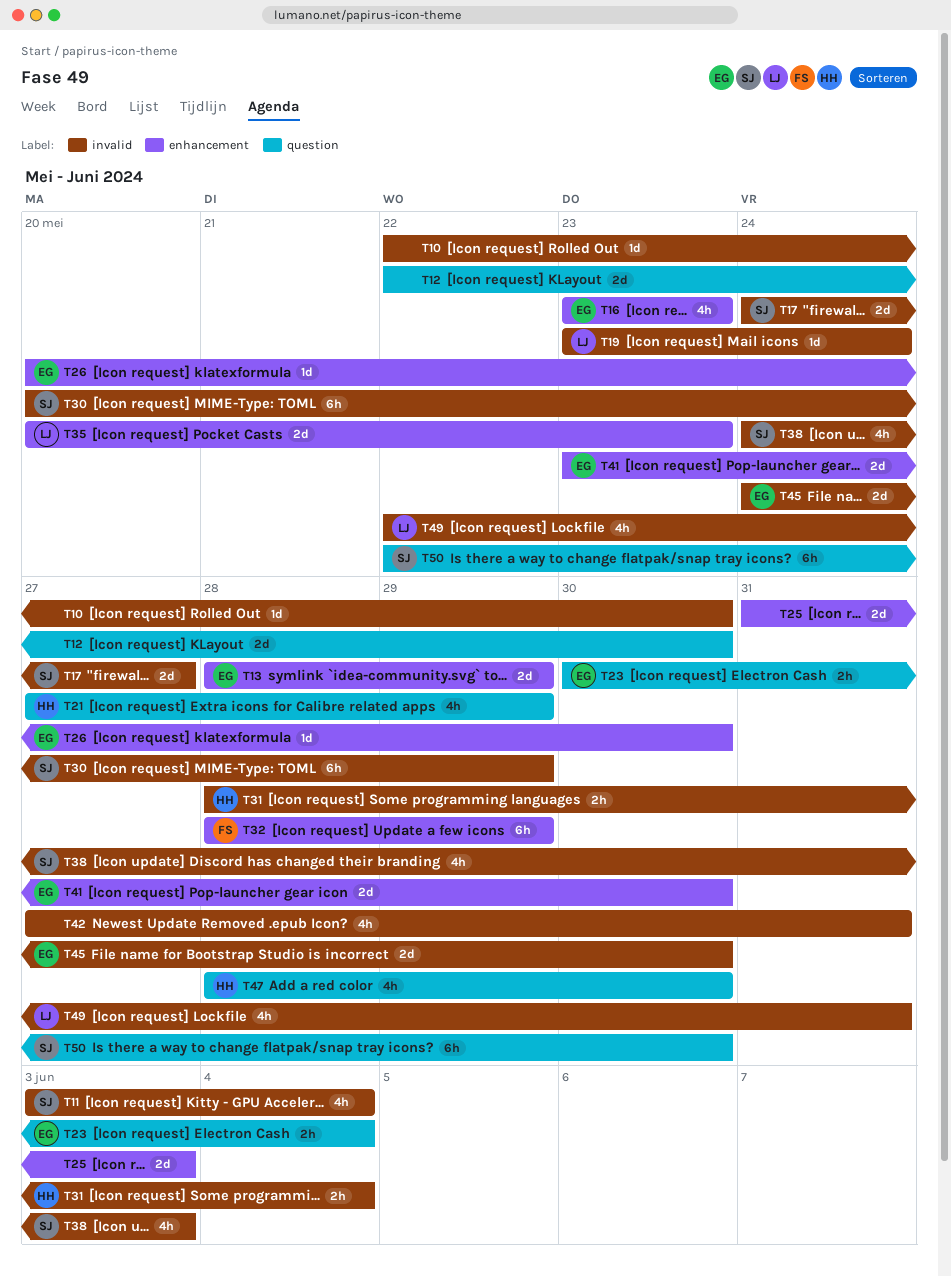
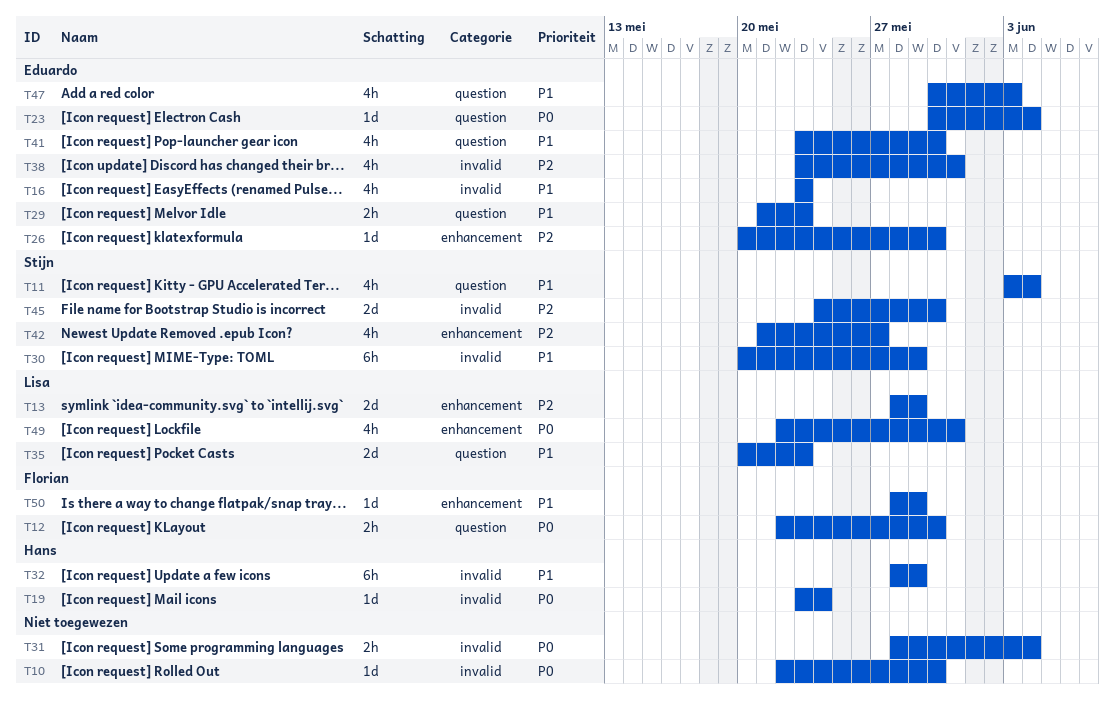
T11, label: invalid -> question
T12, owner: none -> Florian
T12, estimate: 2d -> 2h
T13, owner: Eduardo -> Lisa
T16, label: enhancement -> invalid
T17: present -> none
T19, owner: Lisa -> Hans
T21: present -> none
T23, estimate: 2h -> 1d
T25: present -> none
T29: none -> present
T31, owner: Hans -> none
T32, owner: Florian -> Hans
T32, label: enhancement -> invalid
T35, label: enhancement -> question
T38, owner: Stijn -> Eduardo
T38, start: May 24 -> May 23
T38, due: Jun 3 -> May 31
T41, label: enhancement -> question
T41, estimate: 2d -> 4h
T42, owner: none -> Stijn
T42, label: invalid -> enhancement
T42, start: May 27 -> May 21
T42, due: May 31 -> May 27
T45, owner: Eduardo -> Stijn
T47, owner: Hans -> Eduardo
T47, start: May 28 -> May 30
T47, due: May 30 -> Jun 3
T49, label: invalid -> enhancement
T50, owner: Stijn -> Florian
T50, label: question -> enhancement
T50, estimate: 6h -> 1d
T50, start: May 22 -> May 28
T50, due: May 30 -> May 29

